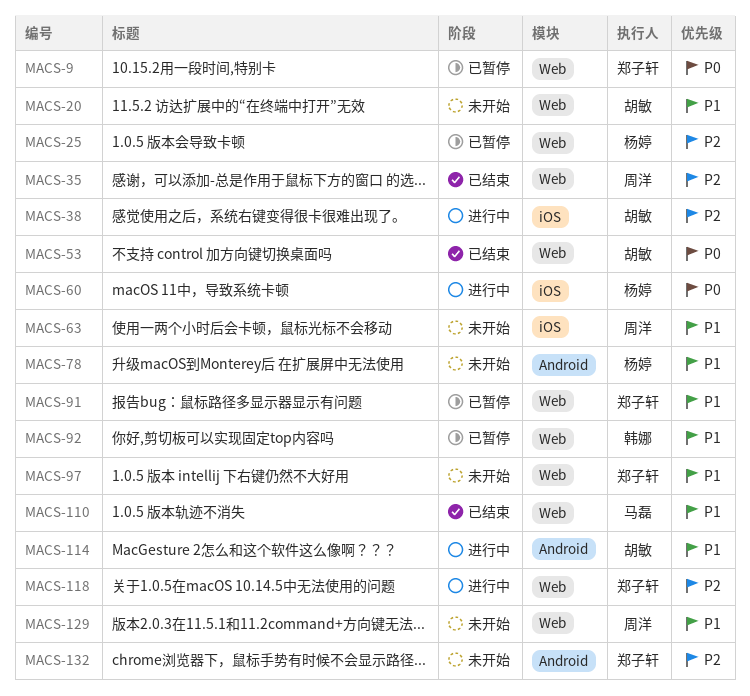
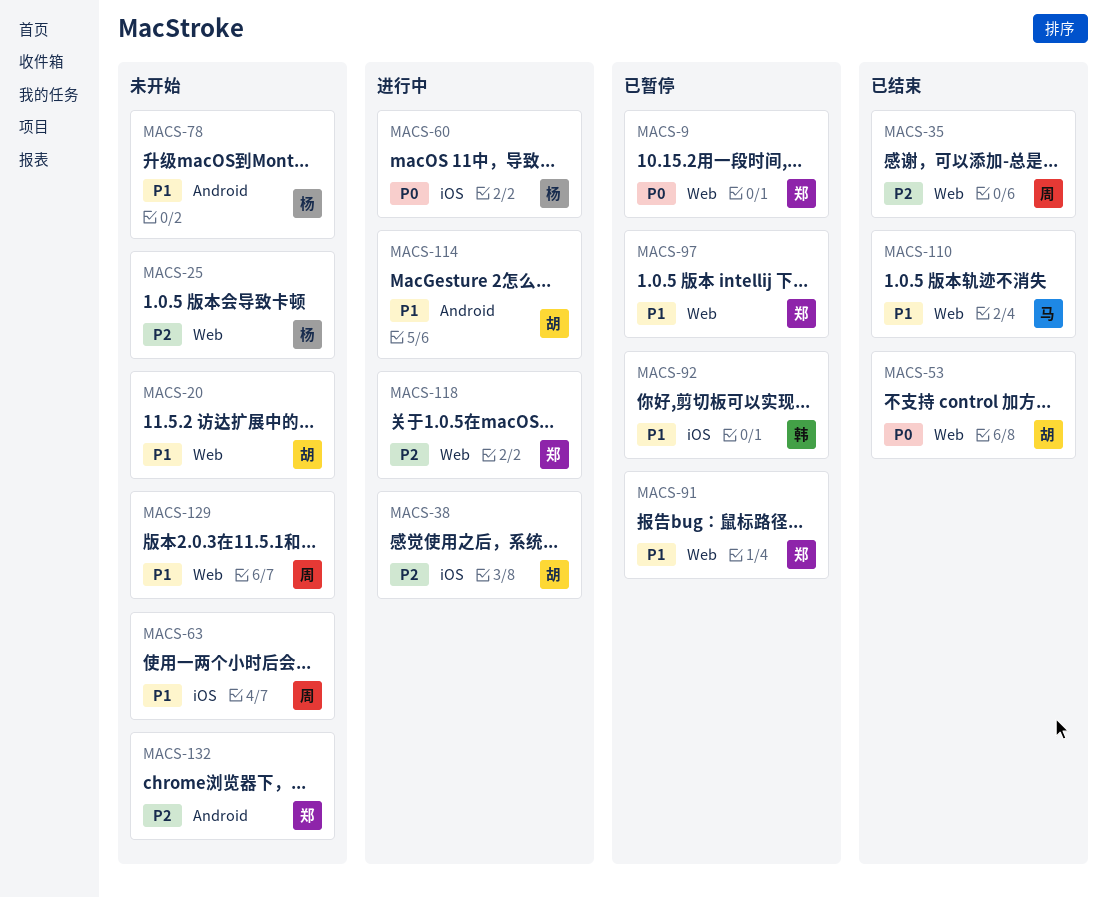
MACS-25, status: 已暂停 -> 未开始
MACS-92, label: Web -> iOS
MACS-97, status: 未开始 -> 已暂停

